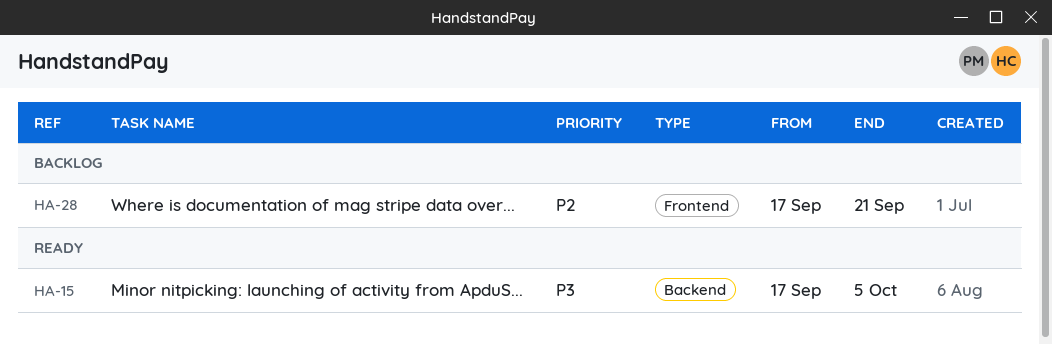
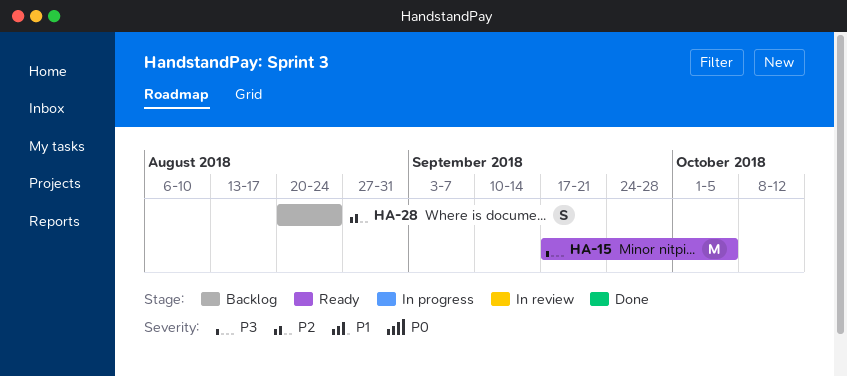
HA-28, start: Sep 17 -> Aug 20
HA-28, due: Sep 21 -> Aug 24

